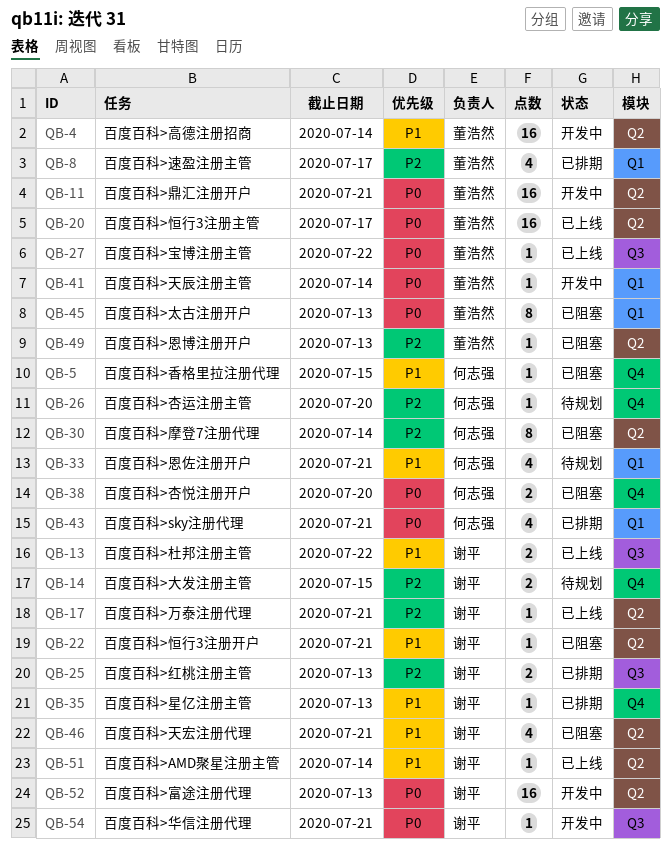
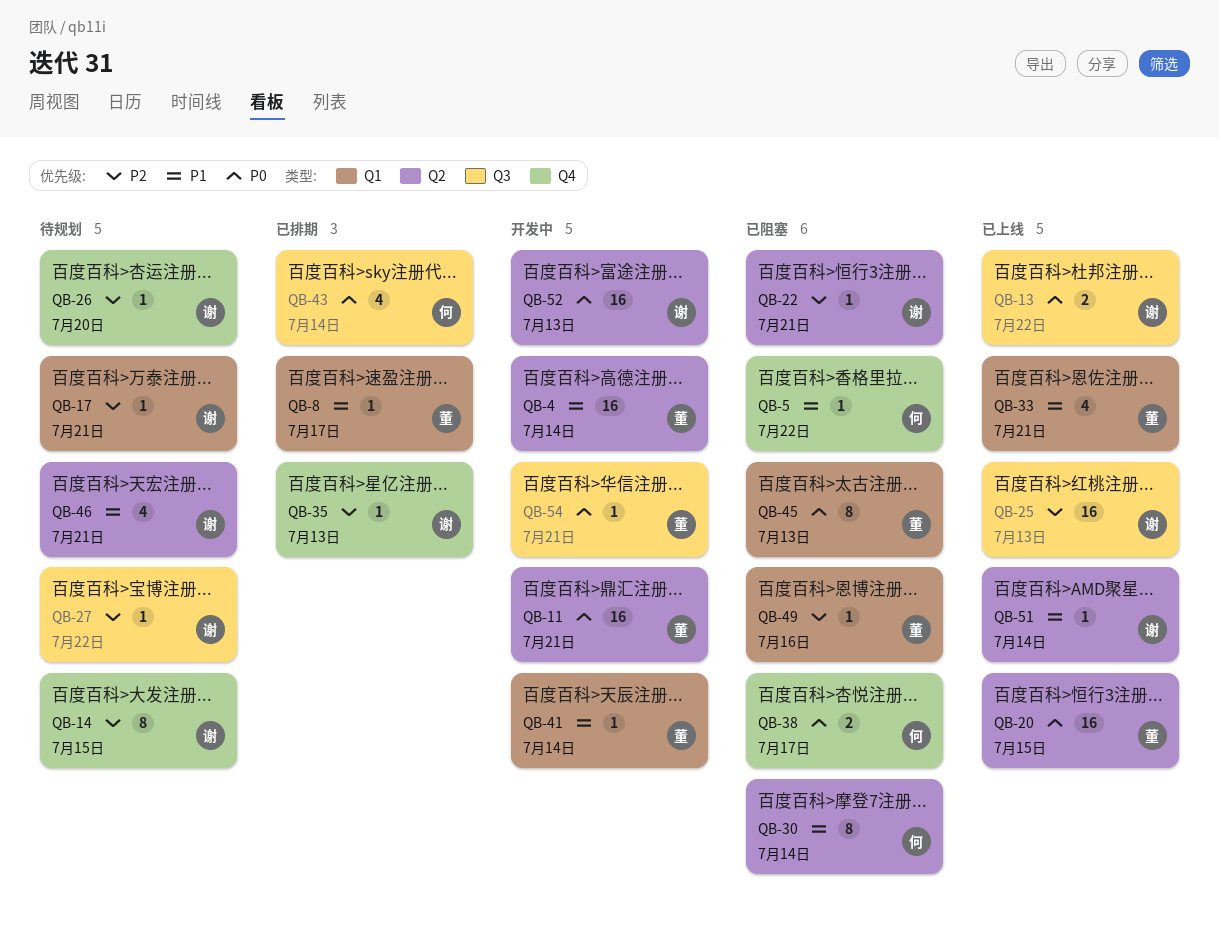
QB-5, due: Jul 15 -> Jul 22
QB-8, priority: P2 -> P1
QB-8, estimate: 4 -> 1
QB-13, priority: P1 -> P0
QB-14, estimate: 2 -> 8
QB-17, status: 已上线 -> 待规划
QB-17, label: Q2 -> Q1
QB-20, due: Jul 17 -> Jul 15
QB-22, priority: P1 -> P2
QB-25, status: 已排期 -> 已上线
QB-25, estimate: 2 -> 16
QB-26, owner: 何志强 -> 谢平
QB-27, status: 已上线 -> 待规划
QB-27, owner: 董浩然 -> 谢平
QB-27, priority: P0 -> P2
QB-30, priority: P2 -> P1
QB-33, status: 待规划 -> 已上线
QB-33, owner: 何志强 -> 董浩然
QB-35, priority: P1 -> P2
QB-38, due: Jul 20 -> Jul 17
QB-41, priority: P0 -> P1
QB-43, label: Q1 -> Q3
QB-43, due: Jul 21 -> Jul 14
QB-46, status: 已阻塞 -> 待规划
QB-49, label: Q2 -> Q1
QB-49, due: Jul 13 -> Jul 16
QB-54, owner: 谢平 -> 董浩然

